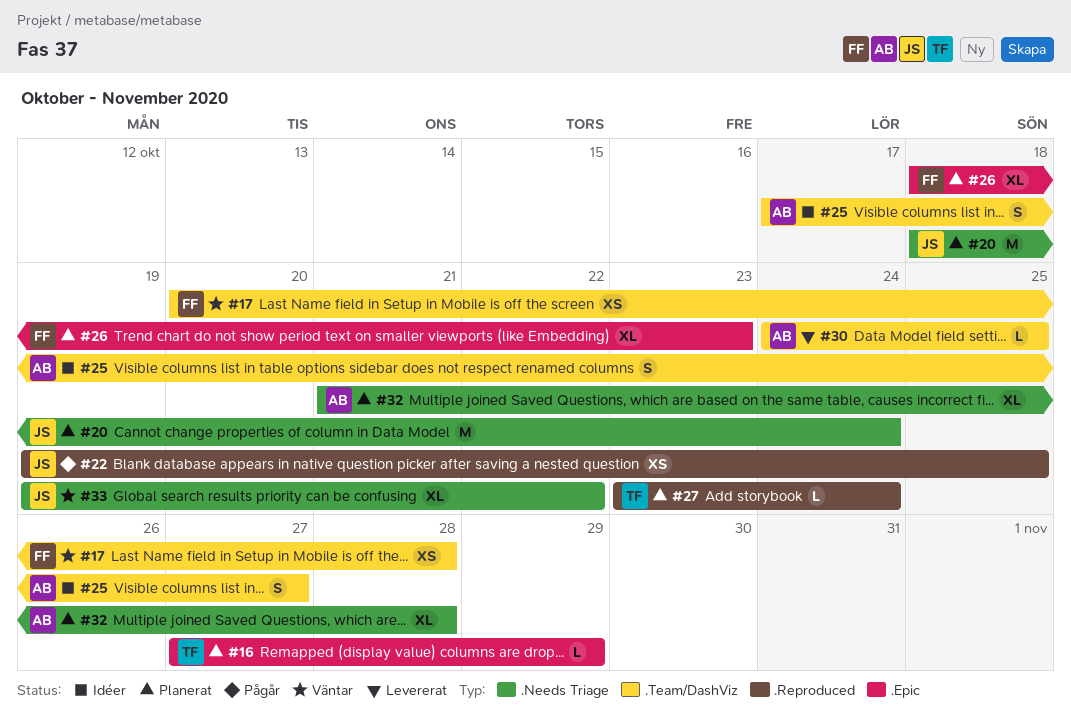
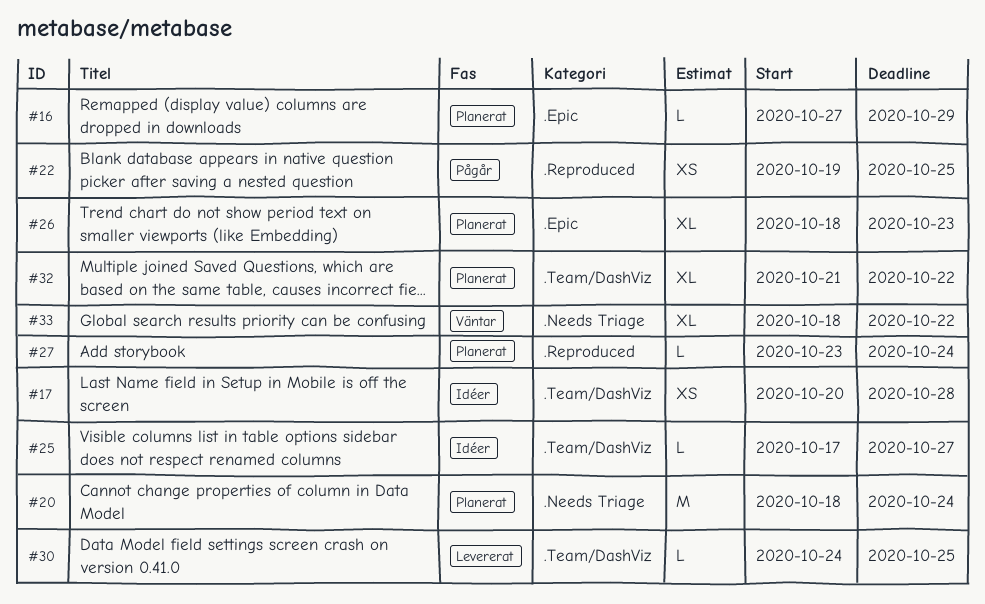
#17, status: Väntar -> Idéer
#25, estimate: S -> L
#32, label: .Needs Triage -> .Team/DashViz
#32, due: Oct 28 -> Oct 22
#33, start: Oct 19 -> Oct 18

